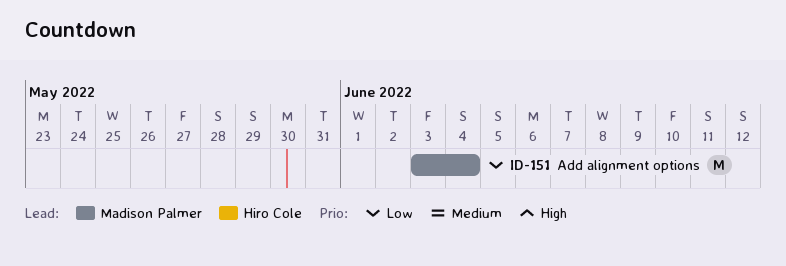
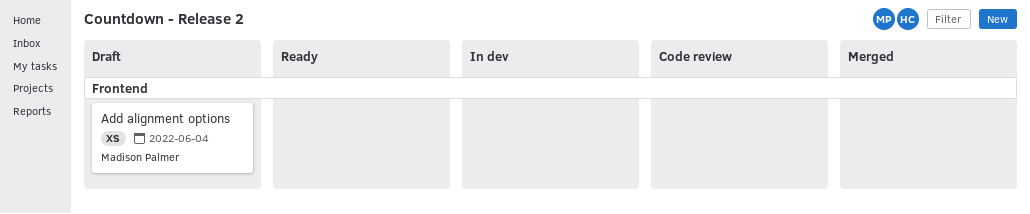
Add alignment options, estimate: M -> XS

